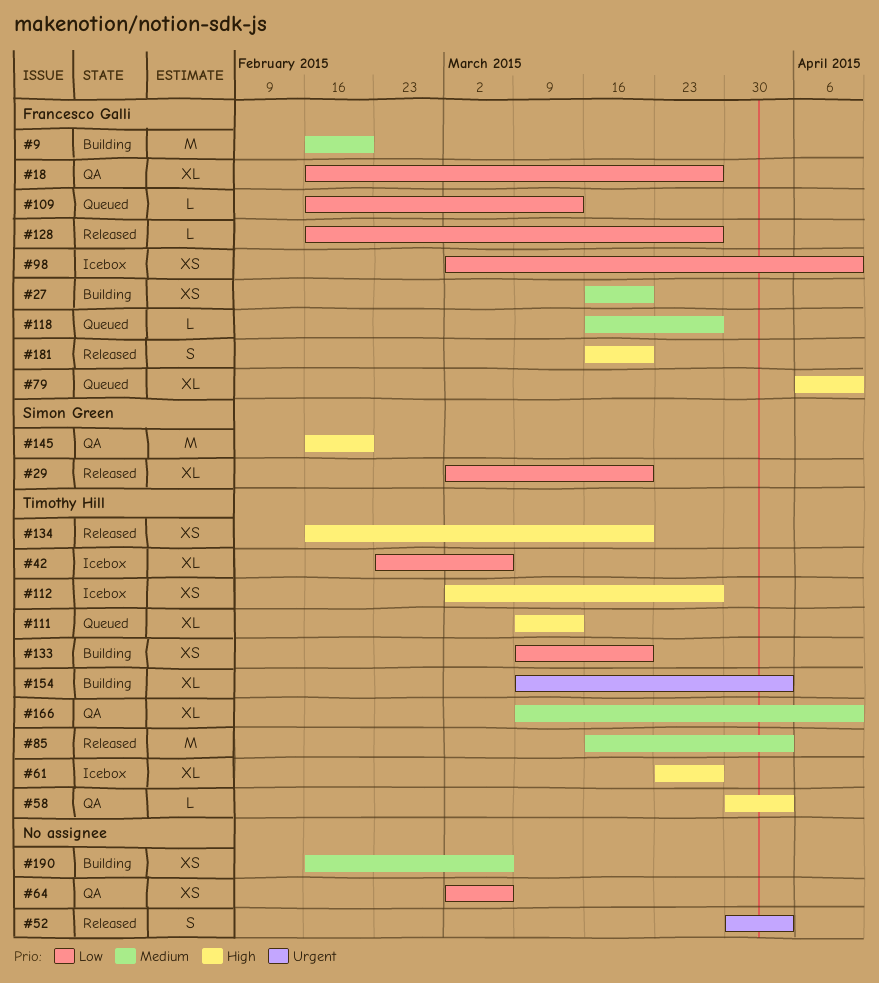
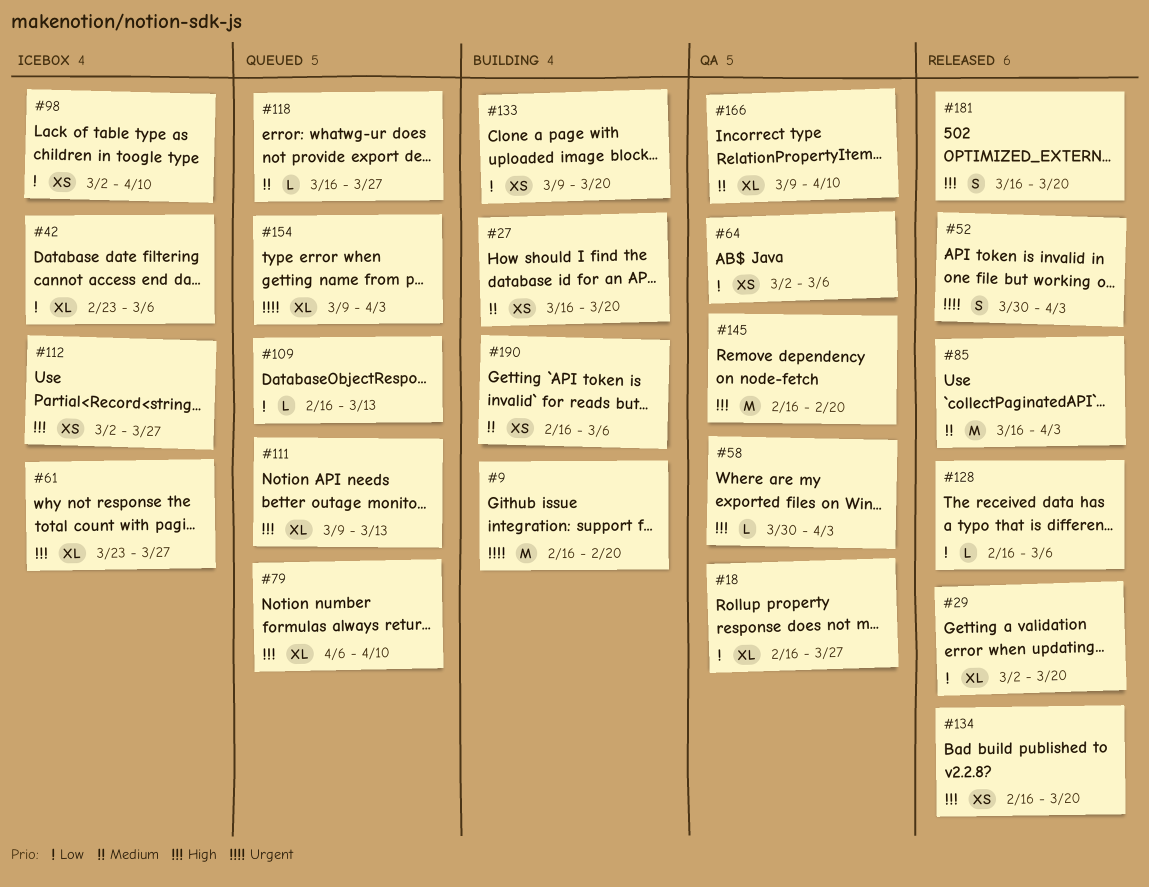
#9, priority: Medium -> Urgent
#128, due: Mar 27 -> Mar 6
#154, status: Building -> Queued

